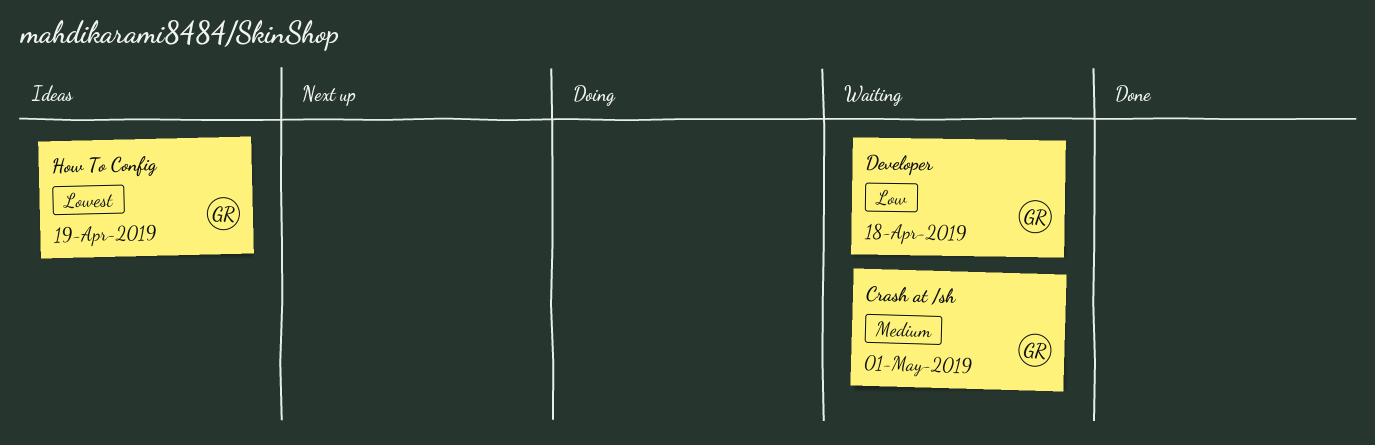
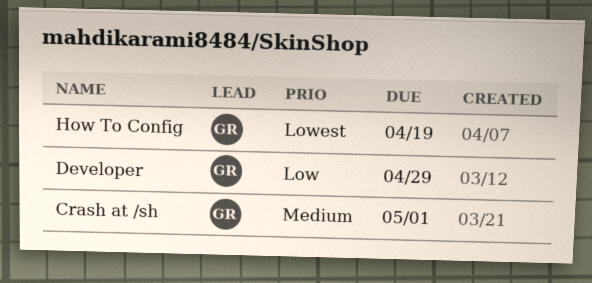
Developer, due: Apr 18 -> Apr 29

